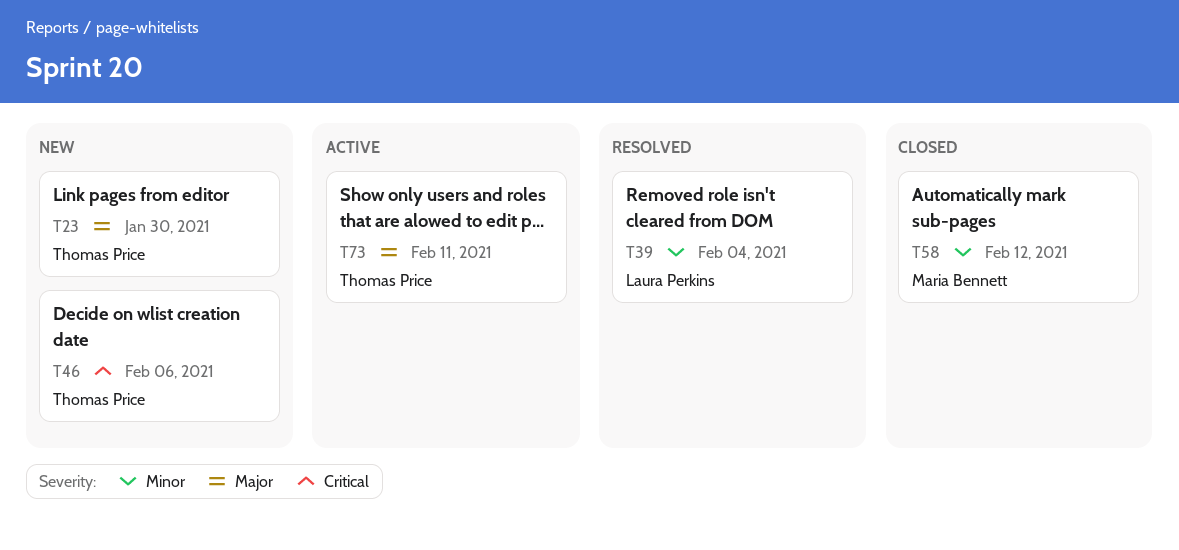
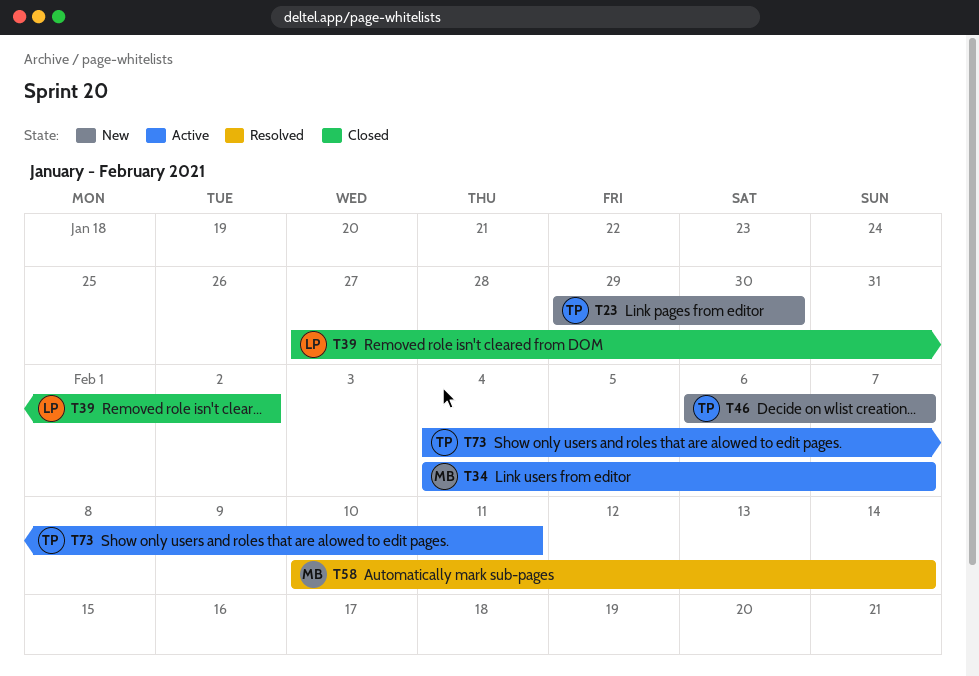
T34: none -> present
T39, status: Resolved -> Closed
T39, due: Feb 4 -> Feb 2
T46, due: Feb 6 -> Feb 7
T58, status: Closed -> Resolved
T58, due: Feb 12 -> Feb 14

